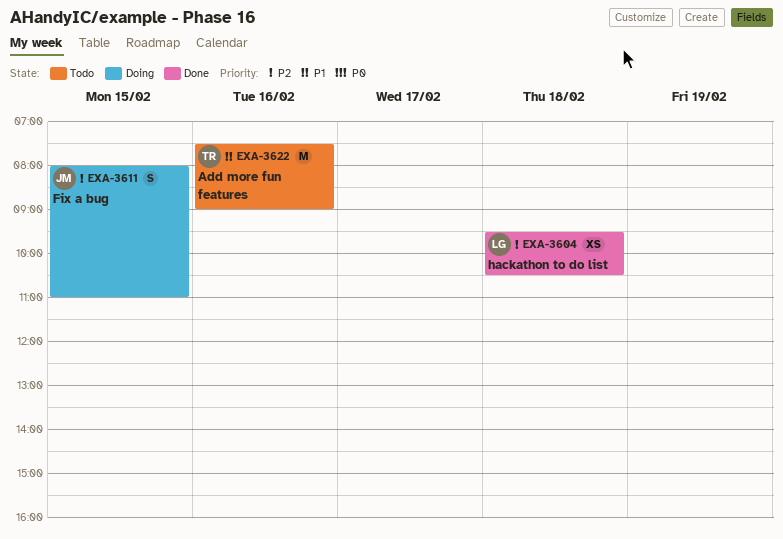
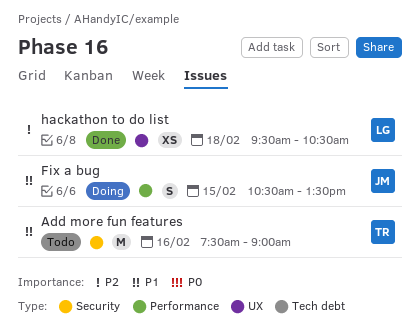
Fix a bug, priority: P2 -> P1
Fix a bug, begins: 08:00 -> 10:30
Fix a bug, ends: 11:00 -> 13:30

